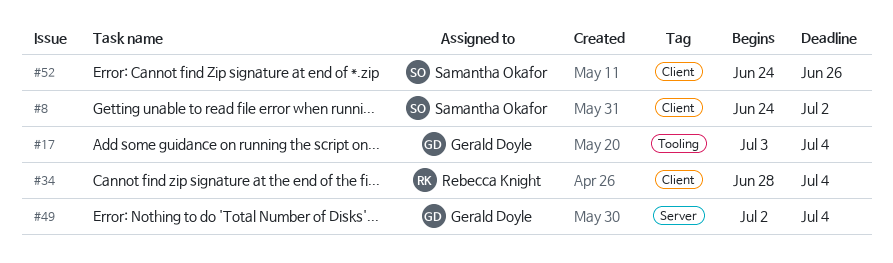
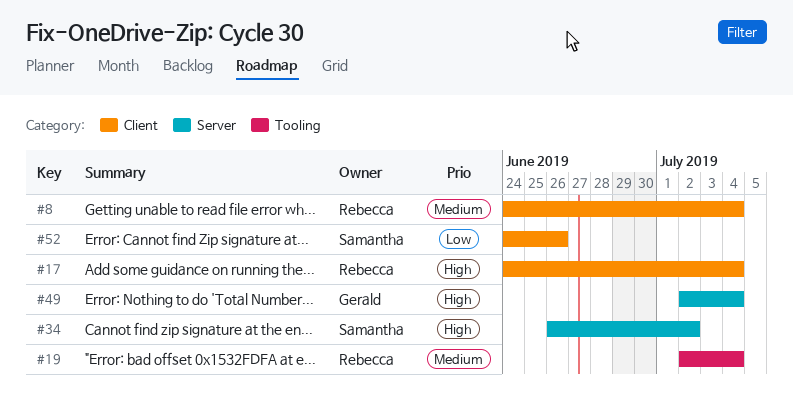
#8, owner: Samantha Okafor -> Rebecca Knight
#8, due: Jul 2 -> Jul 4
#17, owner: Gerald Doyle -> Rebecca Knight
#17, label: Tooling -> Client
#17, start: Jul 3 -> Jun 24
#19: none -> present
#34, owner: Rebecca Knight -> Samantha Okafor
#34, label: Client -> Server
#34, start: Jun 28 -> Jun 26
#34, due: Jul 4 -> Jul 2

